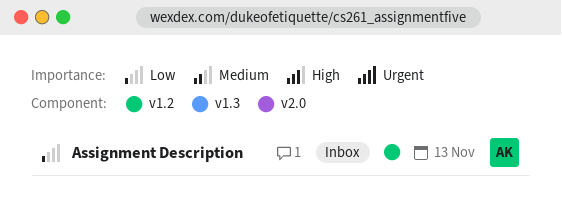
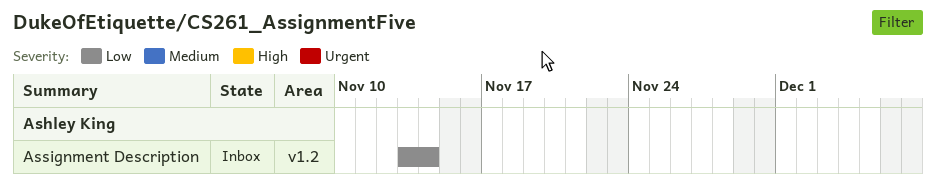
Assignment Description, due: Nov 13 -> Nov 14

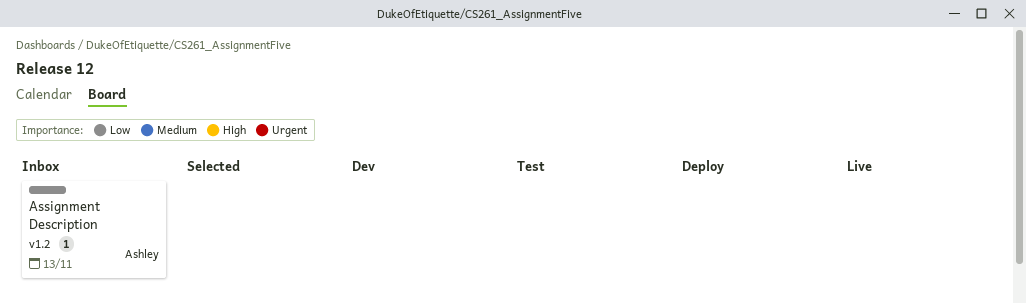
Assignment Description, due: Nov 14 -> Nov 13

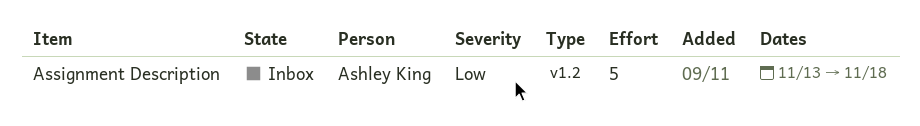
Assignment Description, estimate: 1 -> 5
Assignment Description, due: Nov 13 -> Nov 18

